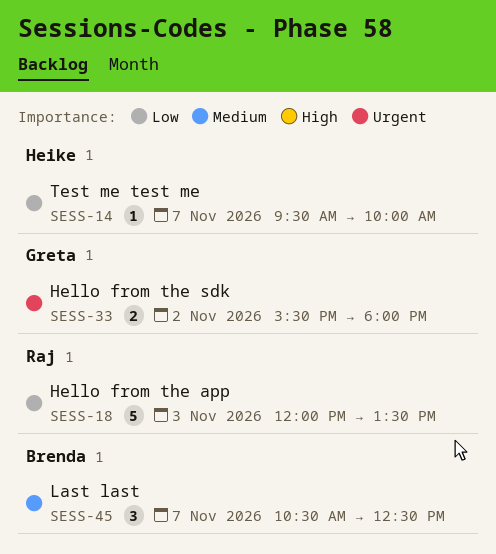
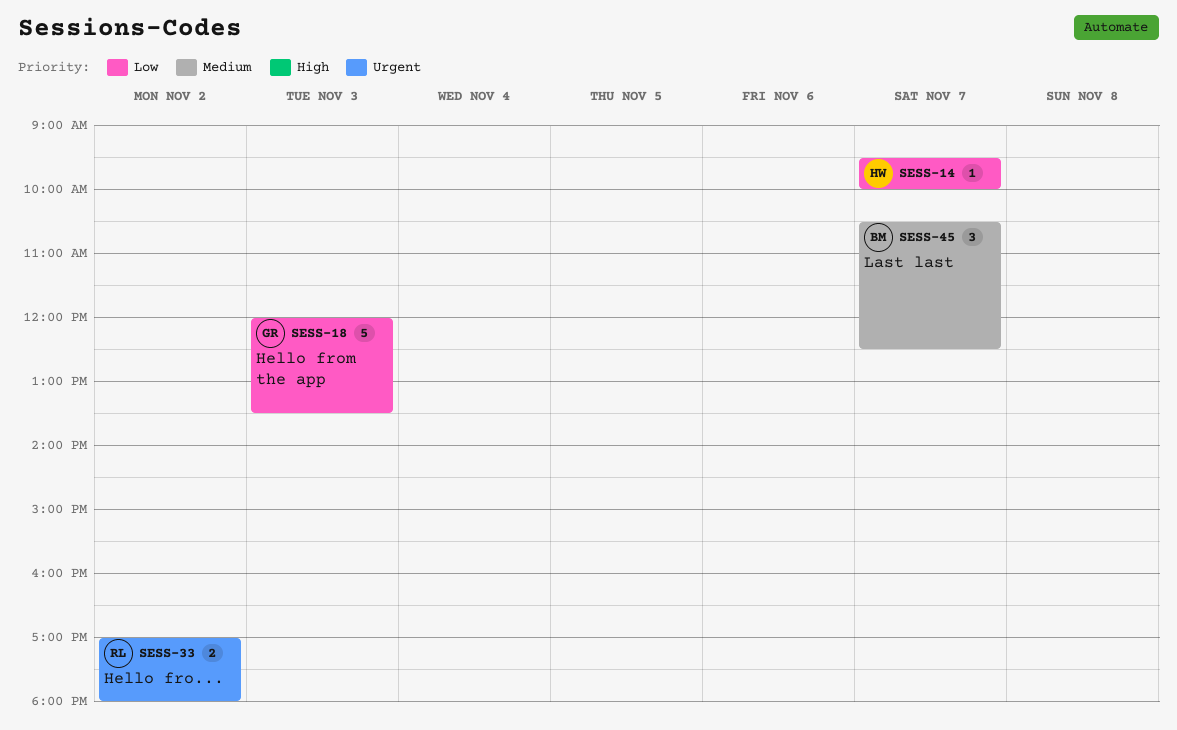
SESS-18, owner: Raj -> Greta
SESS-33, owner: Greta -> Raj
SESS-33, begins: 15:30 -> 17:00

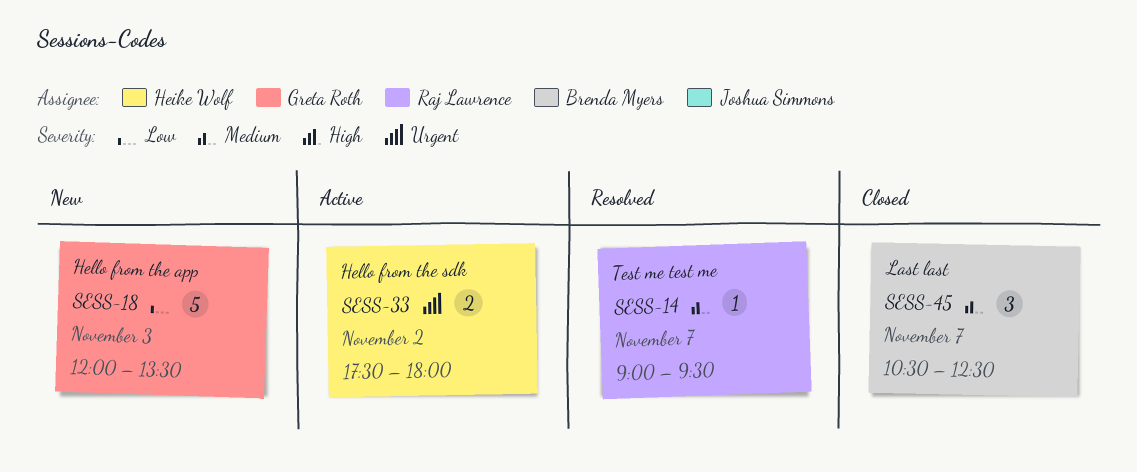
SESS-14, owner: Heike Wolf -> Raj Lawrence
SESS-14, priority: Low -> Medium
SESS-14, begins: 09:30 -> 09:00
SESS-14, ends: 10:00 -> 09:30
SESS-33, owner: Raj Lawrence -> Heike Wolf
SESS-33, begins: 17:00 -> 17:30

